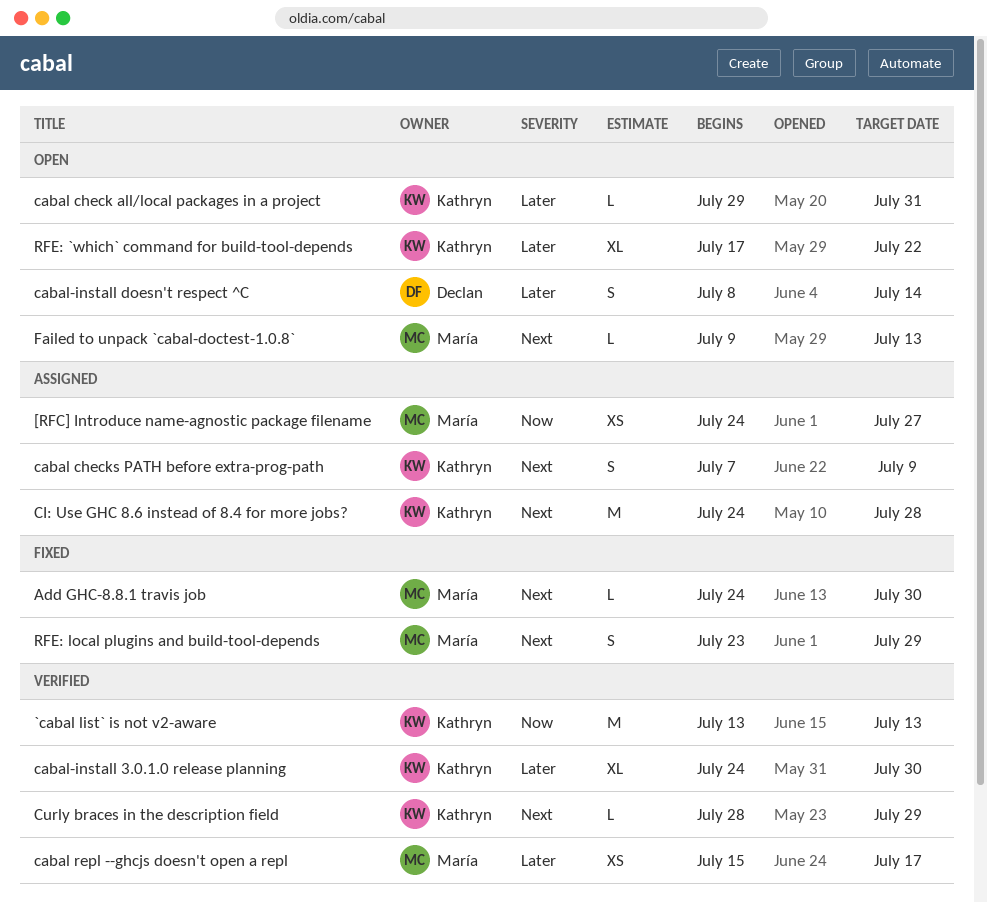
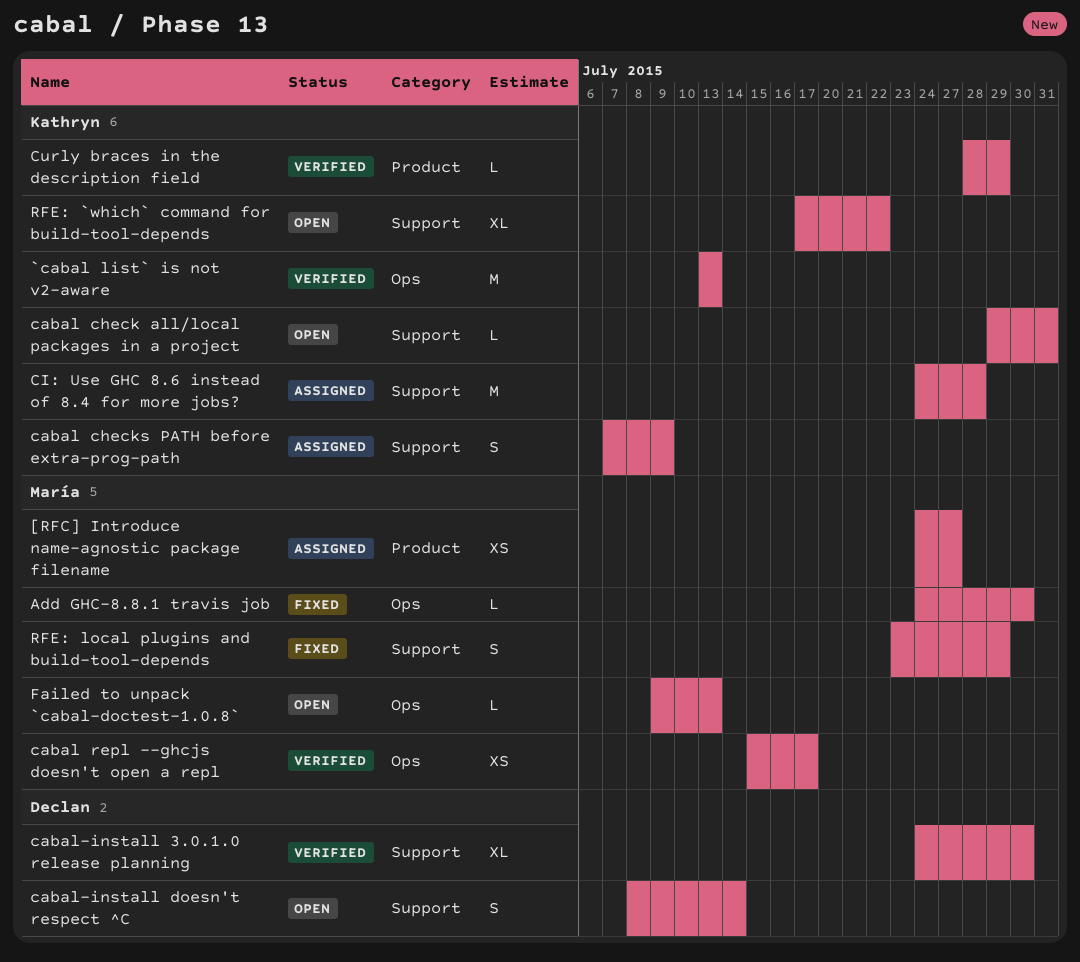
cabal-install 3.0.1.0 release planning, owner: Kathryn -> Declan

